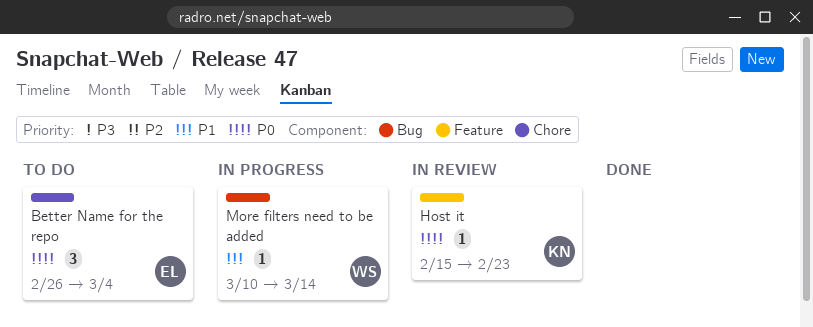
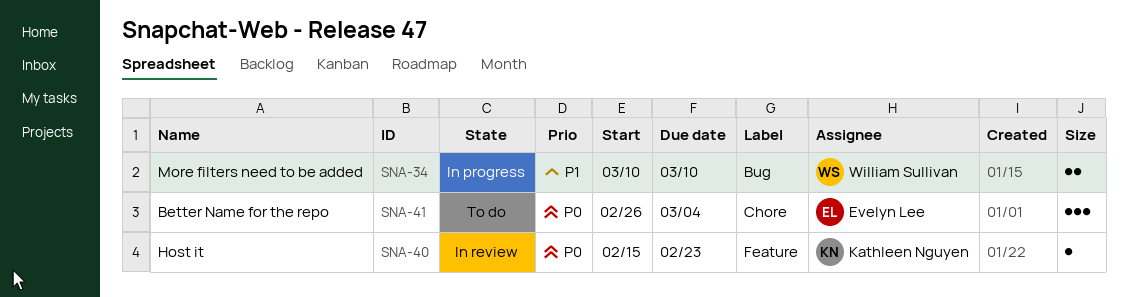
More filters need to be added, estimate: 1 -> 2
More filters need to be added, due: Mar 14 -> Mar 10

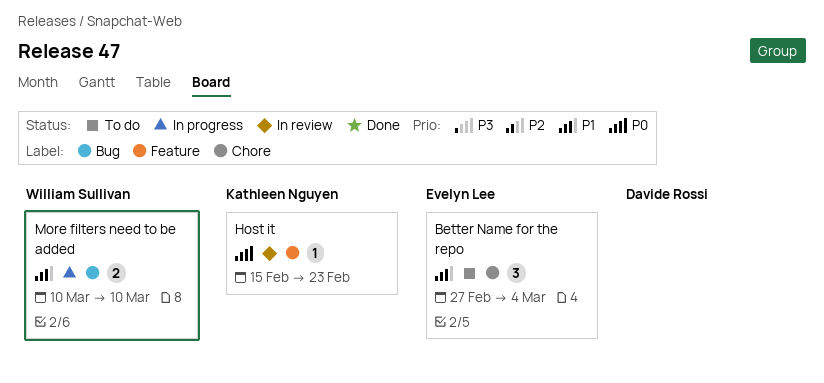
Better Name for the repo, priority: P0 -> P1
Better Name for the repo, start: Feb 26 -> Feb 27

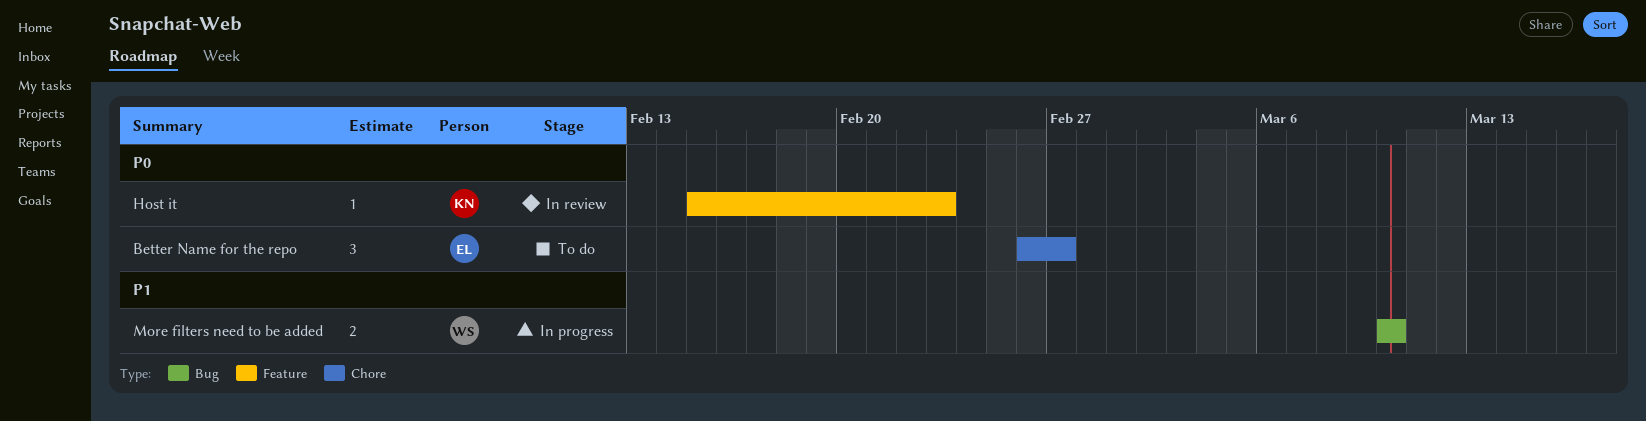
Better Name for the repo, priority: P1 -> P0
Better Name for the repo, start: Feb 27 -> Feb 26
Better Name for the repo, due: Mar 4 -> Feb 27

